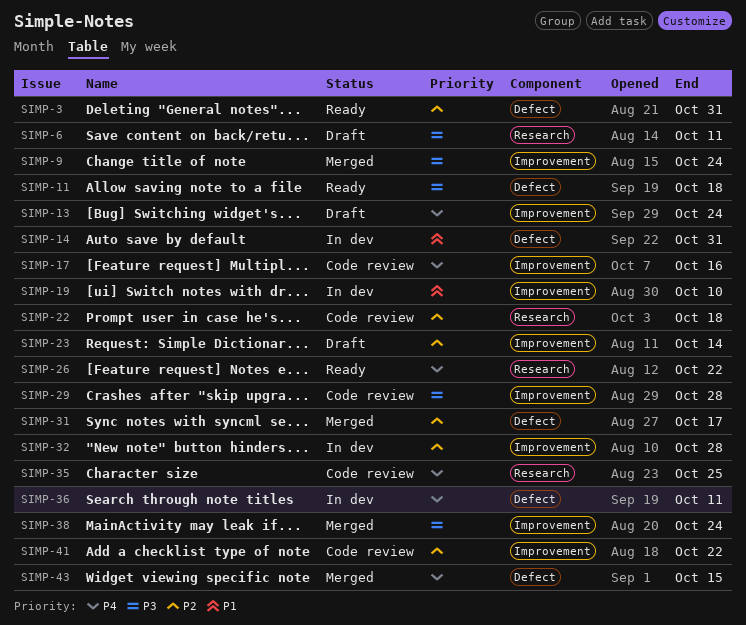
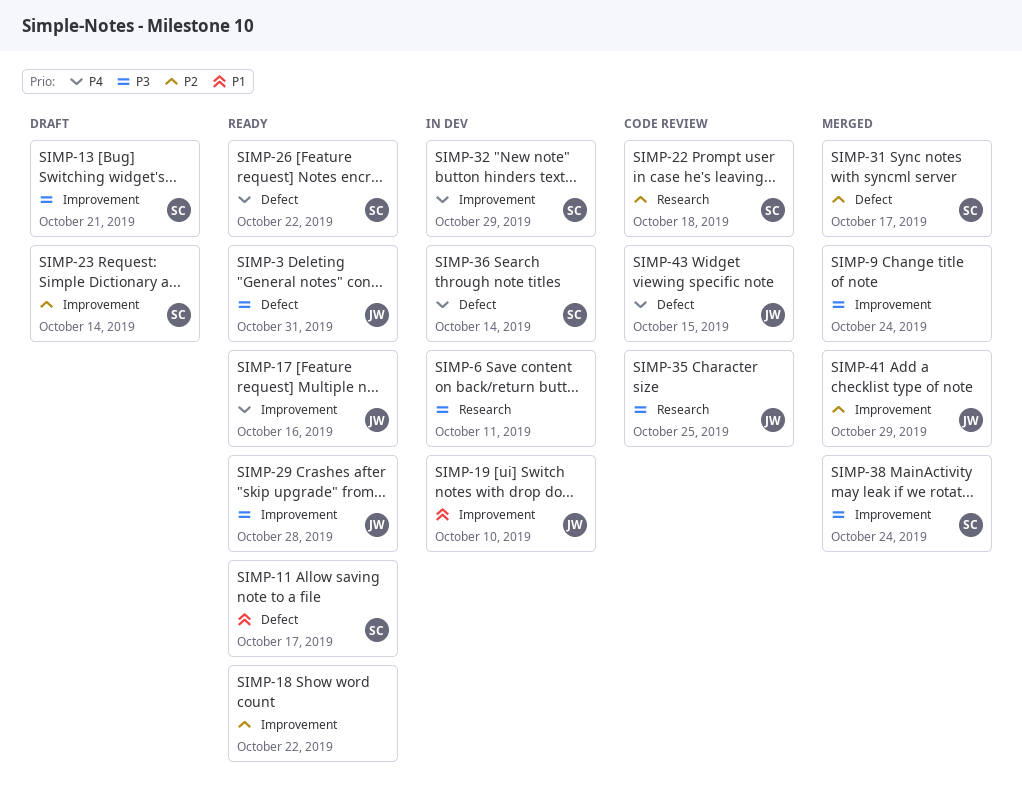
SIMP-3, priority: P2 -> P3
SIMP-6, status: Draft -> In dev
SIMP-11, priority: P3 -> P1
SIMP-11, due: Oct 18 -> Oct 17
SIMP-13, priority: P4 -> P3
SIMP-13, due: Oct 24 -> Oct 21
SIMP-14: present -> none
SIMP-17, status: Code review -> Ready
SIMP-18: none -> present
SIMP-26, label: Research -> Defect
SIMP-29, status: Code review -> Ready
SIMP-32, priority: P2 -> P4
SIMP-32, due: Oct 28 -> Oct 29
SIMP-35, priority: P4 -> P3
SIMP-36, due: Oct 11 -> Oct 14
SIMP-41, status: Code review -> Merged
SIMP-41, due: Oct 22 -> Oct 29
SIMP-43, status: Merged -> Code review

